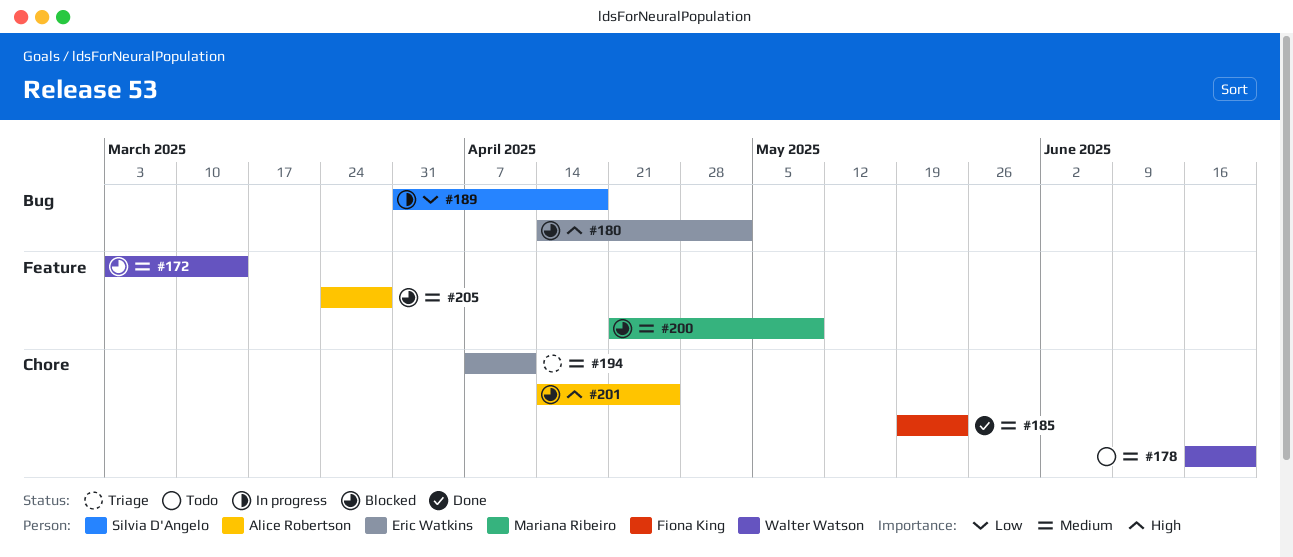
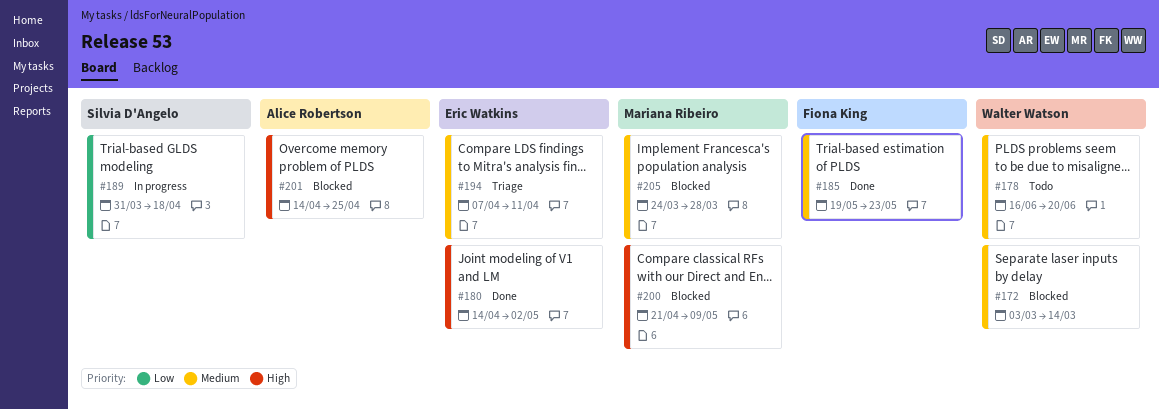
#180, status: Blocked -> Done
#200, priority: Medium -> High
#205, owner: Alice Robertson -> Mariana Ribeiro

